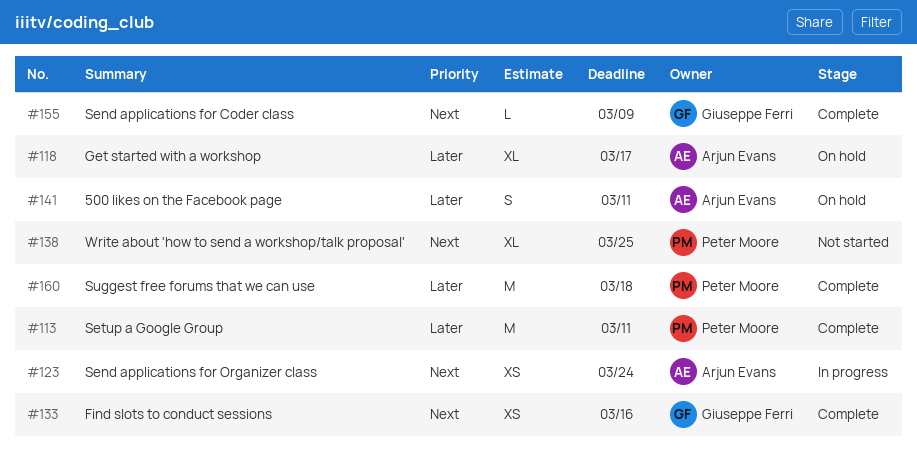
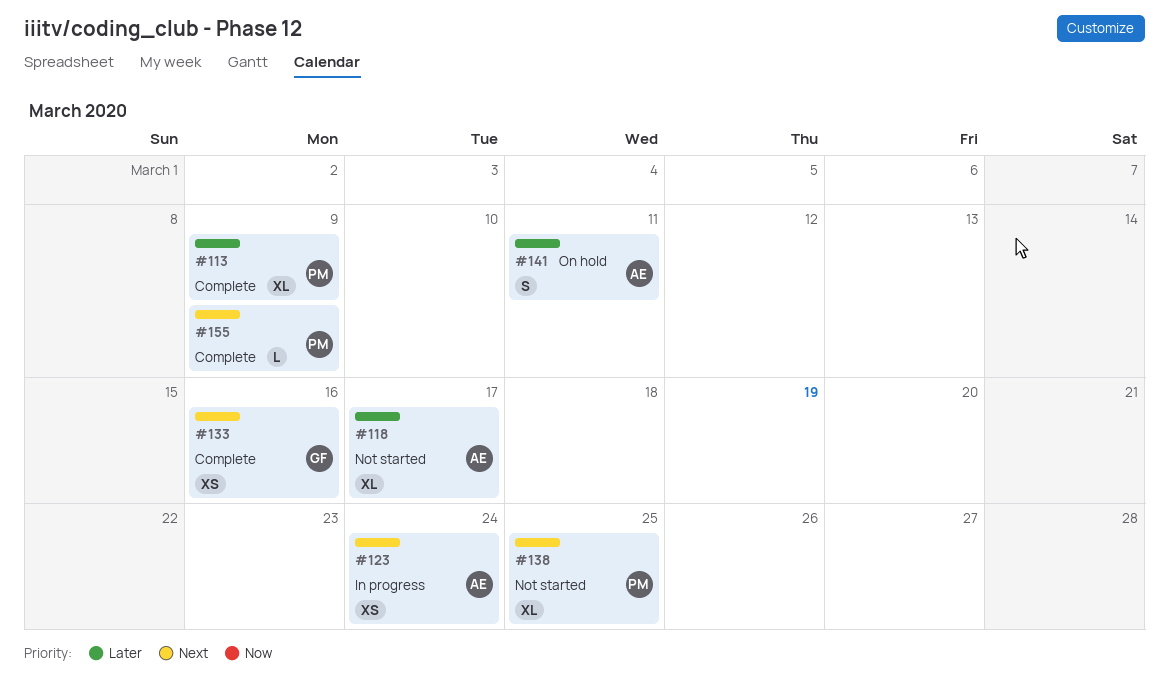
#113, estimate: M -> XL
#113, due: Mar 11 -> Mar 9
#118, status: On hold -> Not started
#155, owner: Giuseppe Ferri -> Peter Moore
#160: present -> none

